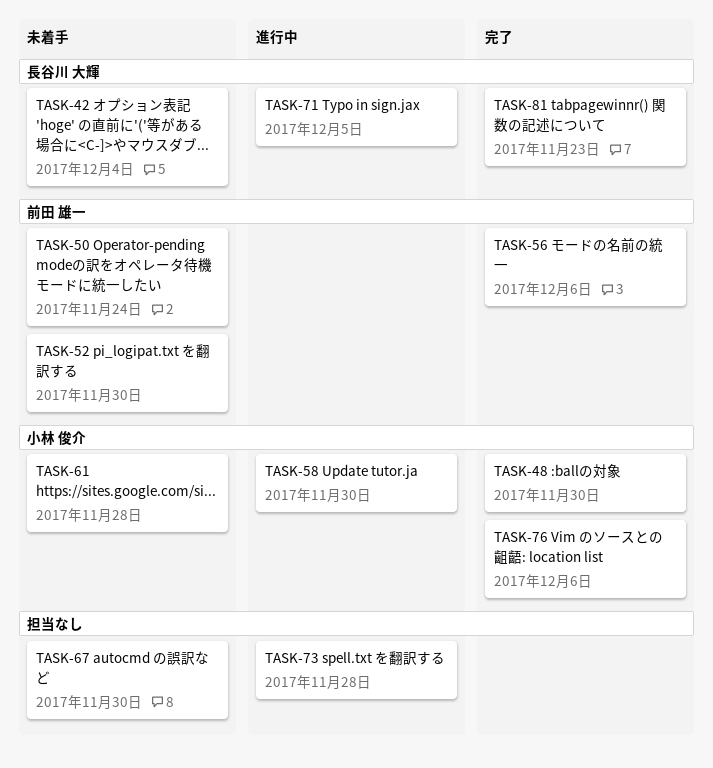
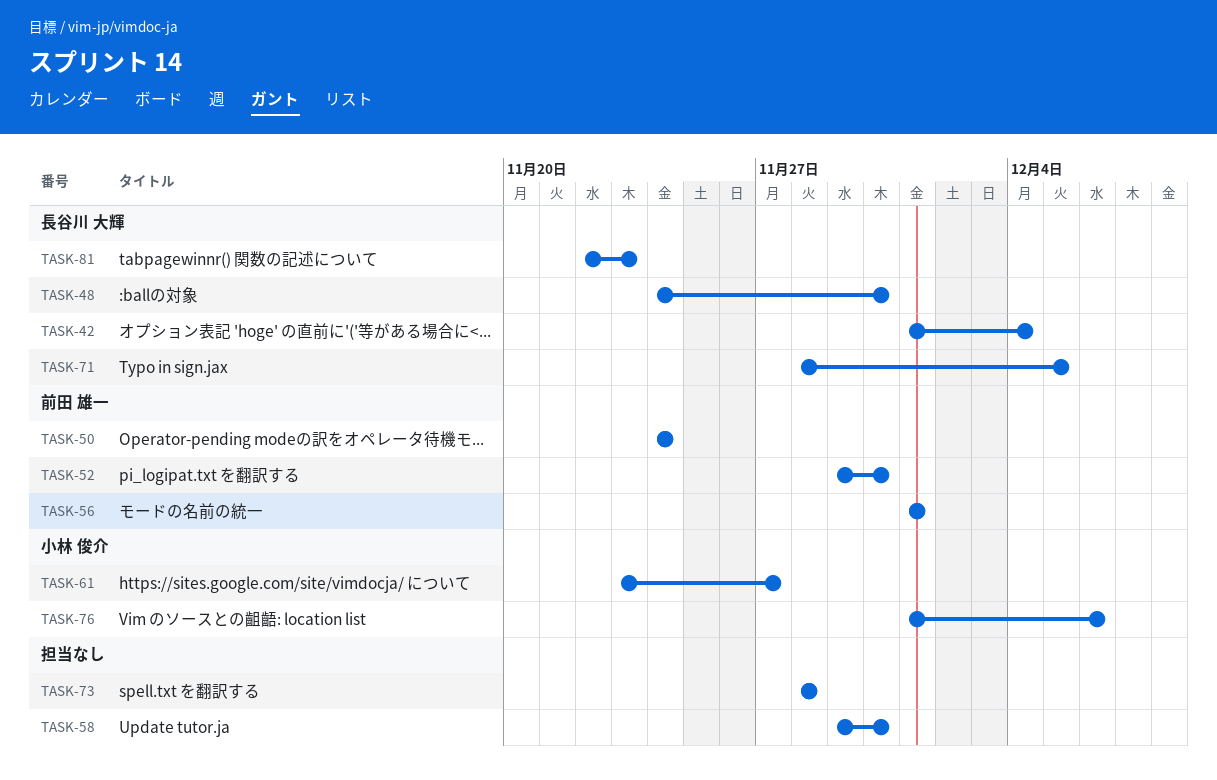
TASK-48, owner: 小林 俊介 -> 長谷川 大輝
TASK-56, due: Dec 6 -> Dec 1
TASK-58, owner: 小林 俊介 -> none
TASK-61, due: Nov 28 -> Nov 27
TASK-67: present -> none

